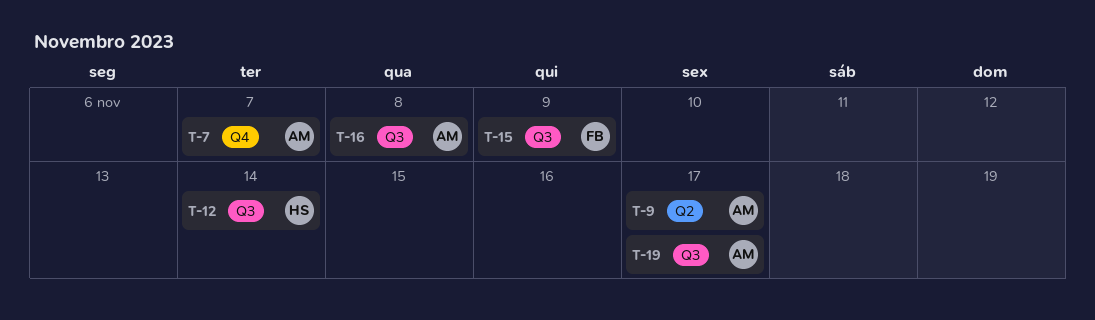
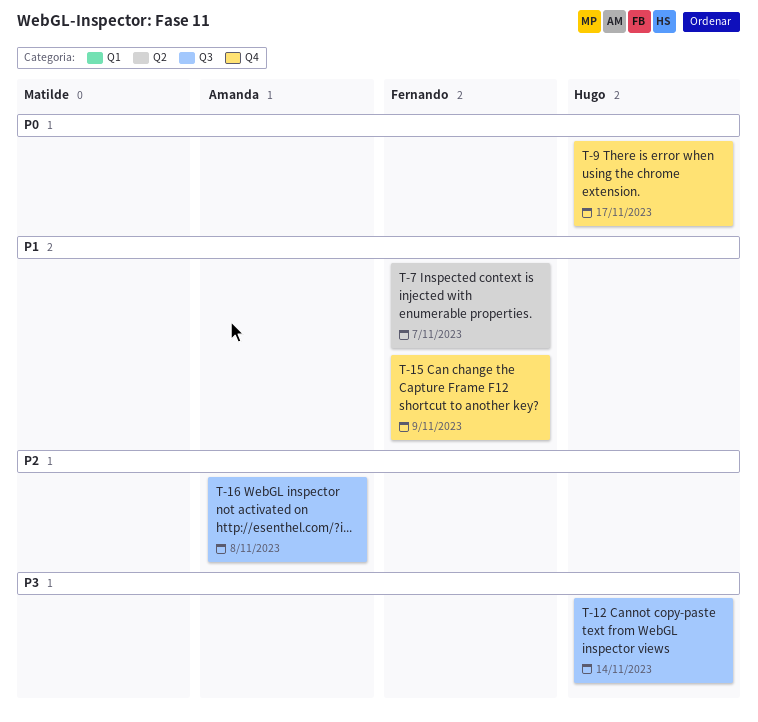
T-7, owner: Amanda -> Fernando
T-7, label: Q4 -> Q2
T-9, owner: Amanda -> Hugo
T-9, label: Q2 -> Q4
T-15, label: Q3 -> Q4
T-19: present -> none

